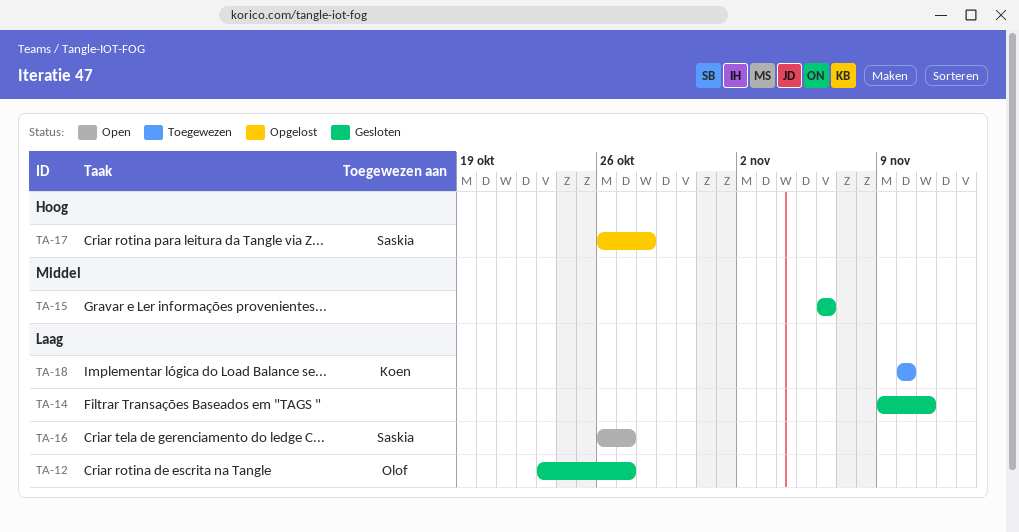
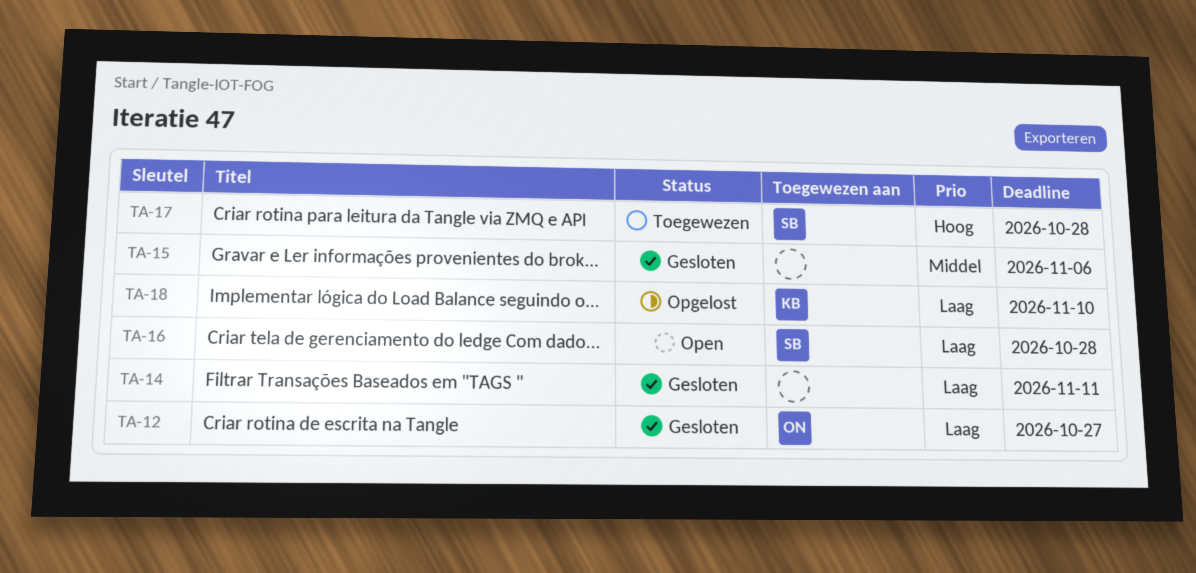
TA-16, due: Oct 27 -> Oct 28
TA-17, status: Opgelost -> Toegewezen
TA-18, status: Toegewezen -> Opgelost

